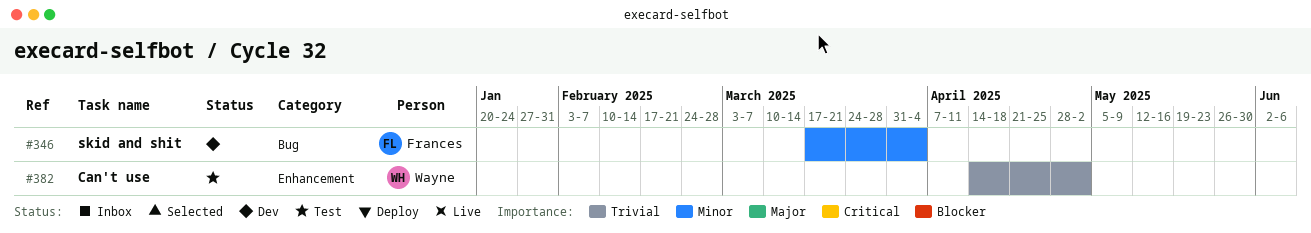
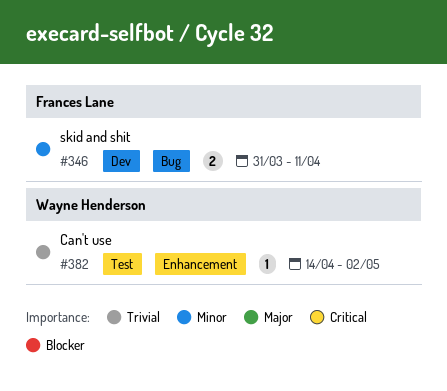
#346, start: Mar 17 -> Mar 31
#346, due: Apr 4 -> Apr 11

